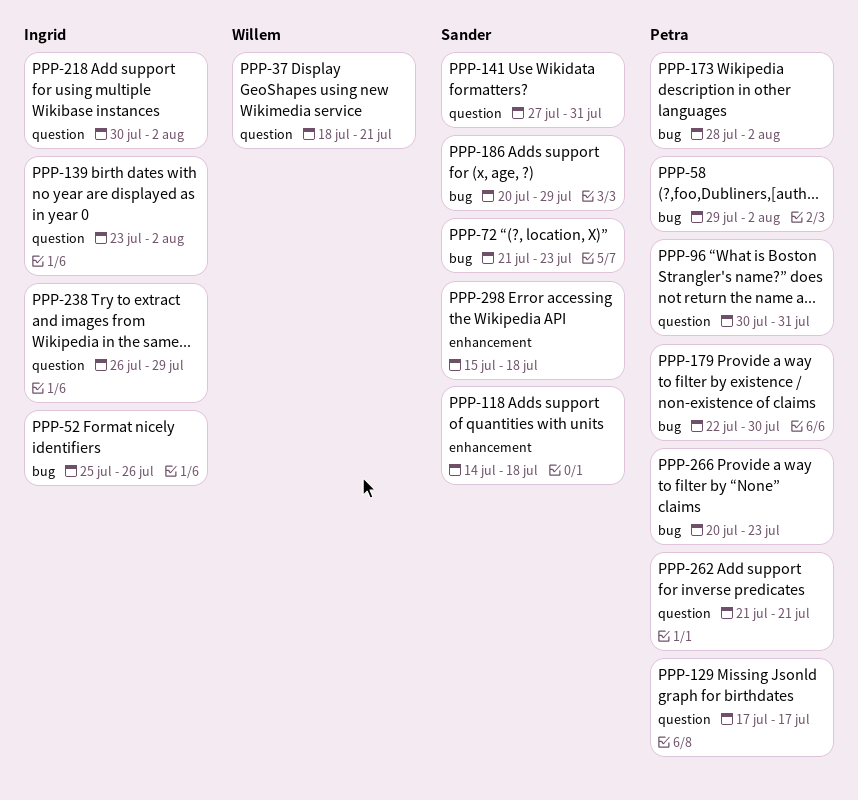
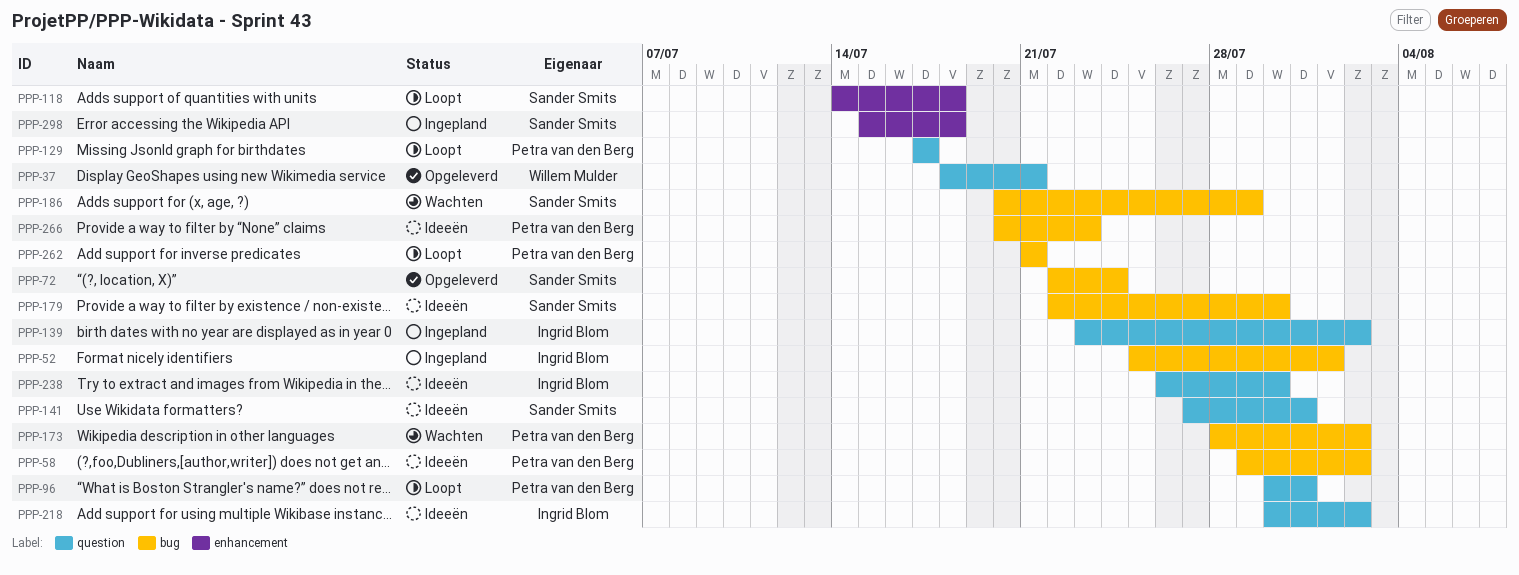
PPP-52, due: Jul 26 -> Aug 1
PPP-72, start: Jul 21 -> Jul 22
PPP-72, due: Jul 23 -> Jul 24
PPP-179, owner: Petra van den Berg -> Sander Smits
PPP-238, due: Jul 29 -> Jul 30
PPP-262, label: question -> bug

